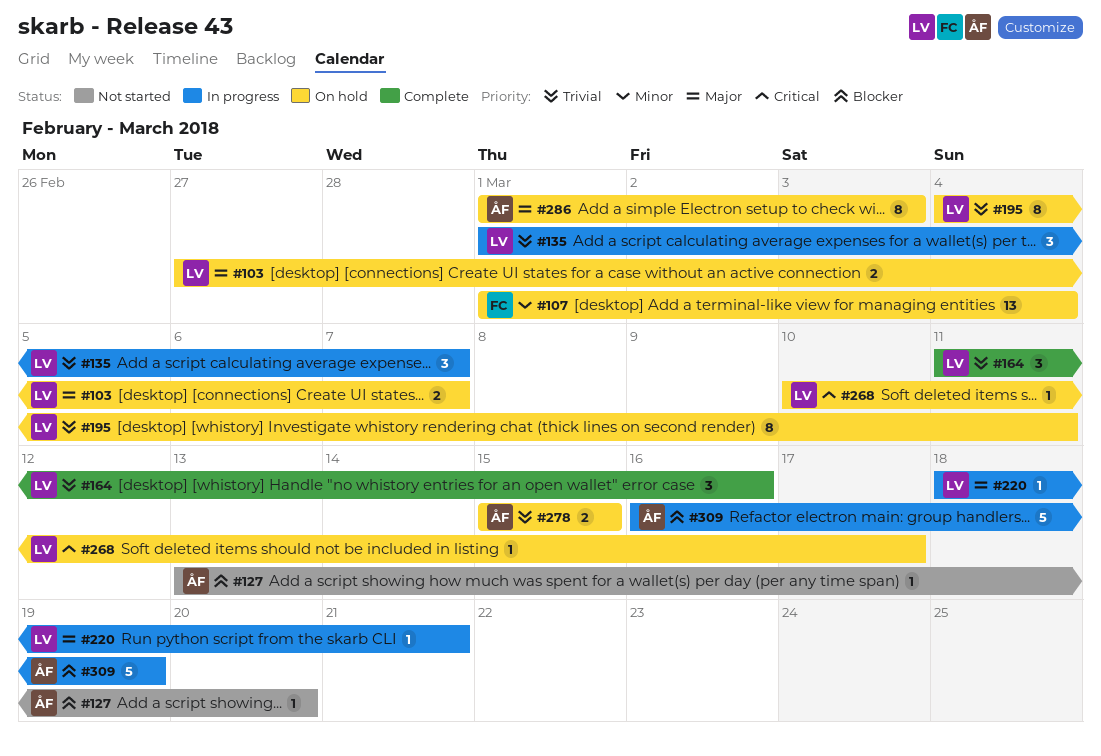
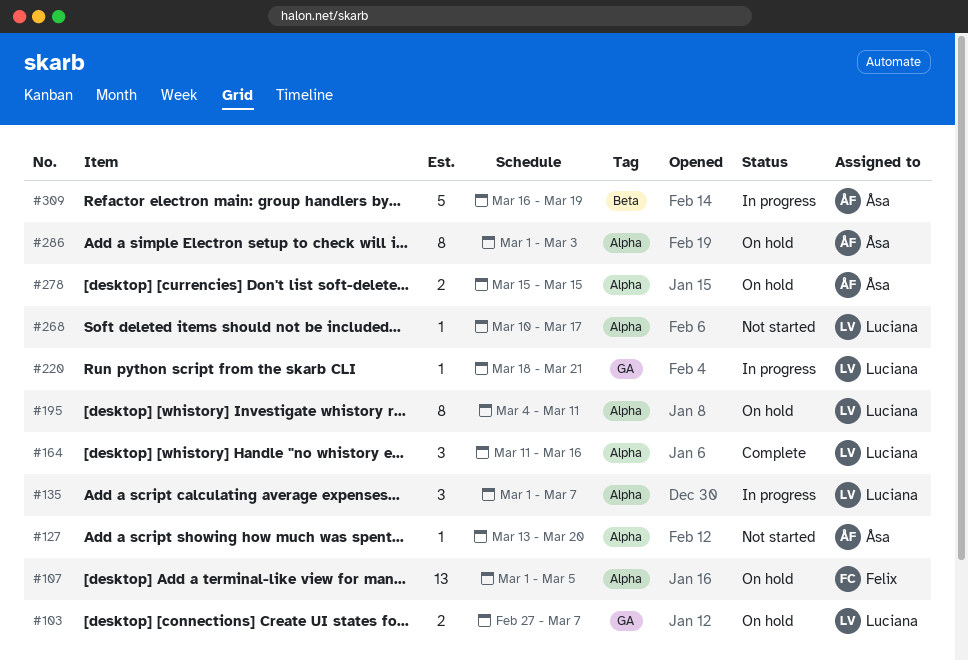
#107, due: Mar 4 -> Mar 5
#268, status: On hold -> Not started

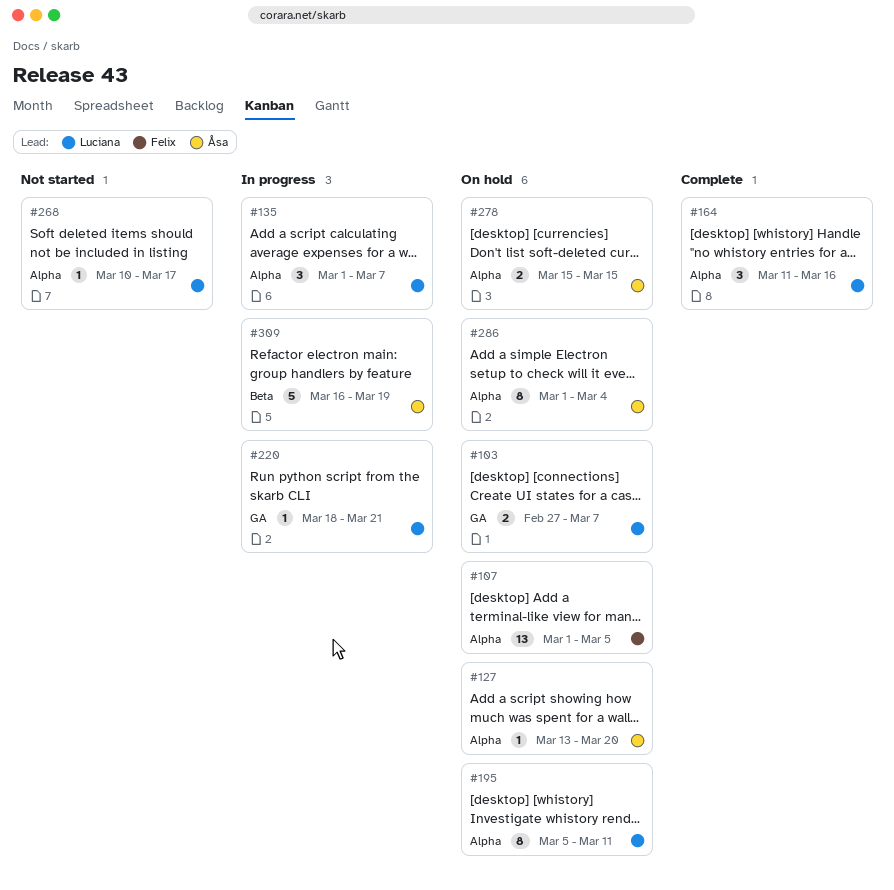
#127, status: Not started -> On hold
#195, start: Mar 4 -> Mar 5
#286, due: Mar 3 -> Mar 4

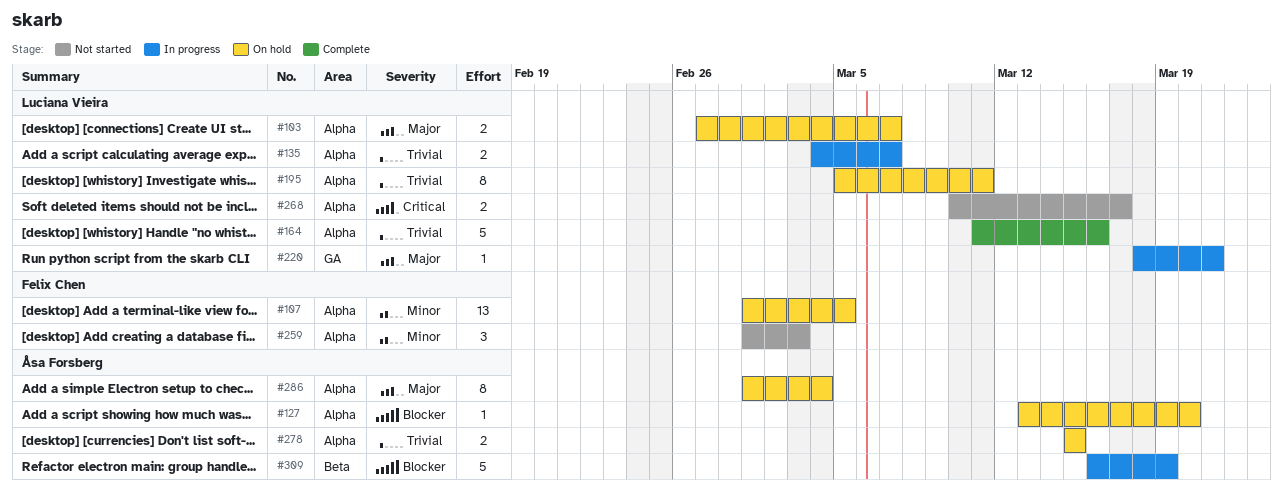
#103, label: GA -> Alpha
#135, estimate: 3 -> 2
#135, start: Mar 1 -> Mar 4
#164, estimate: 3 -> 5
#259: none -> present
#268, estimate: 1 -> 2

